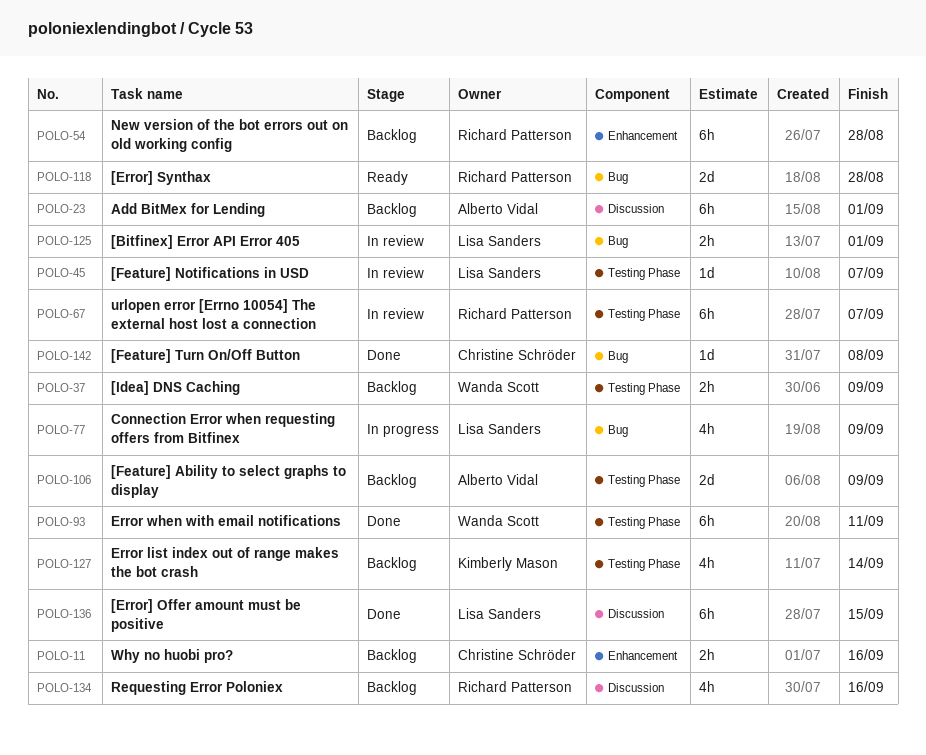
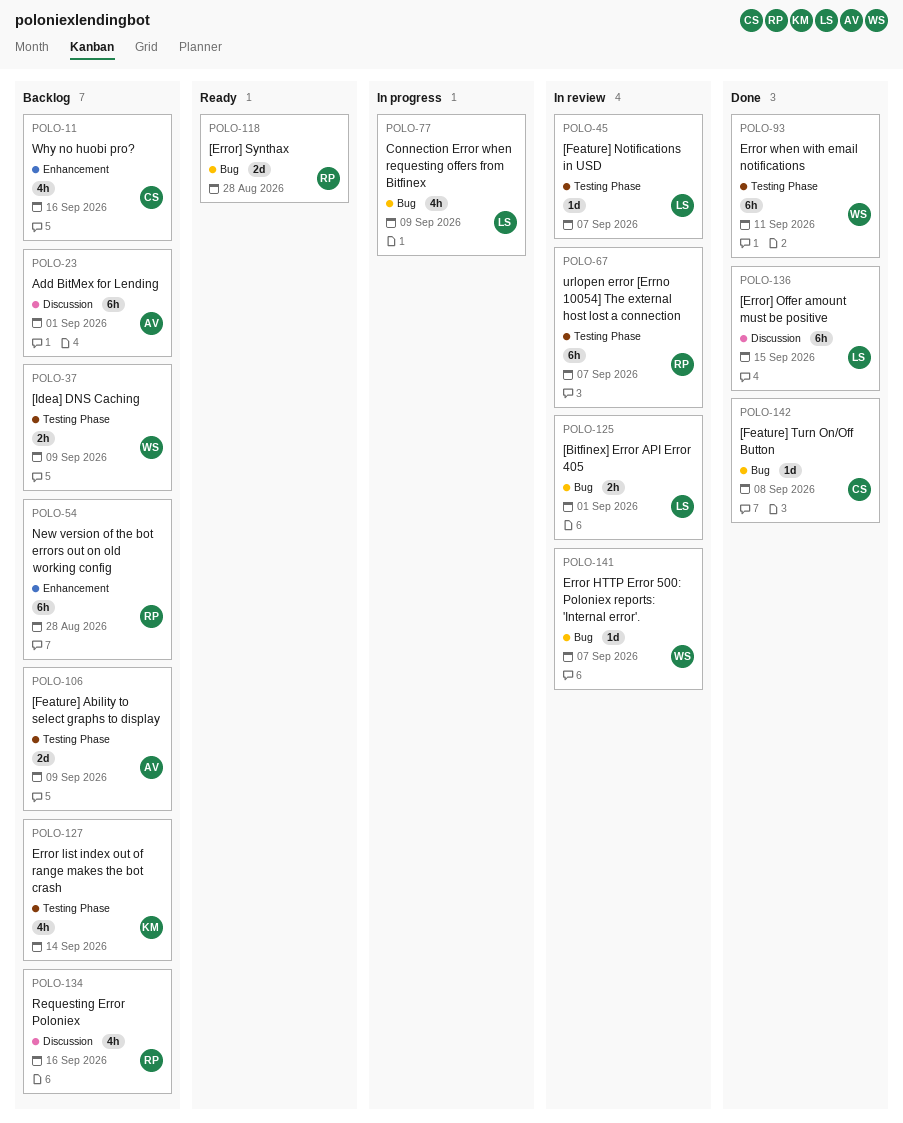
POLO-11, estimate: 2h -> 4h
POLO-141: none -> present

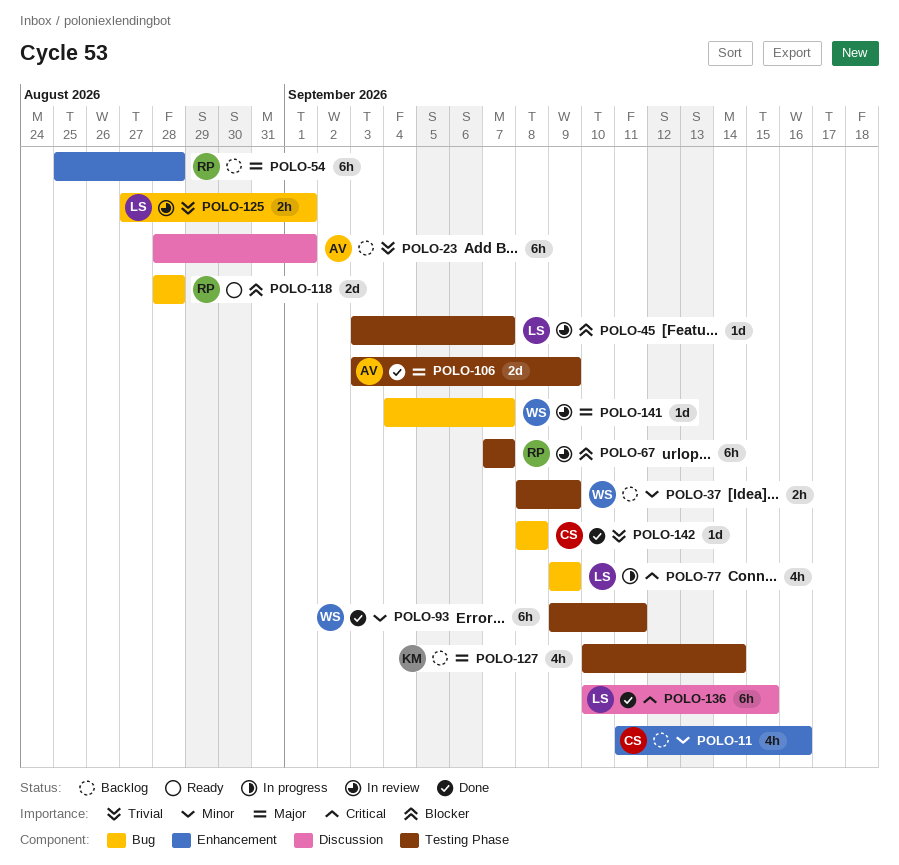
POLO-106, status: Backlog -> Done
POLO-134: present -> none

